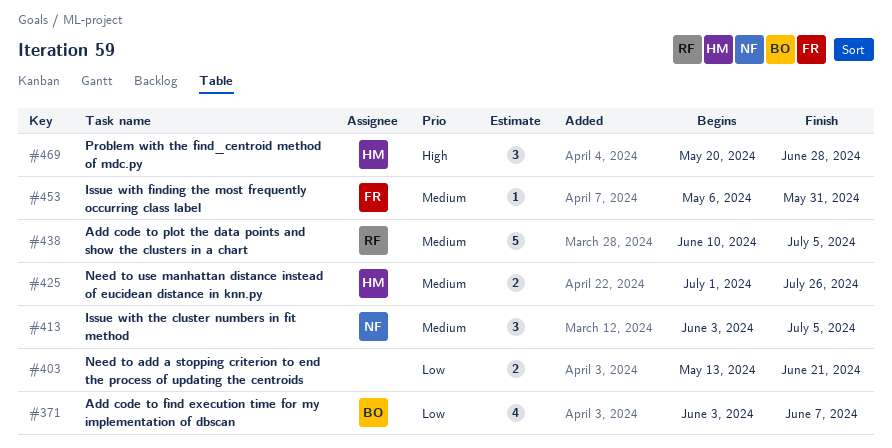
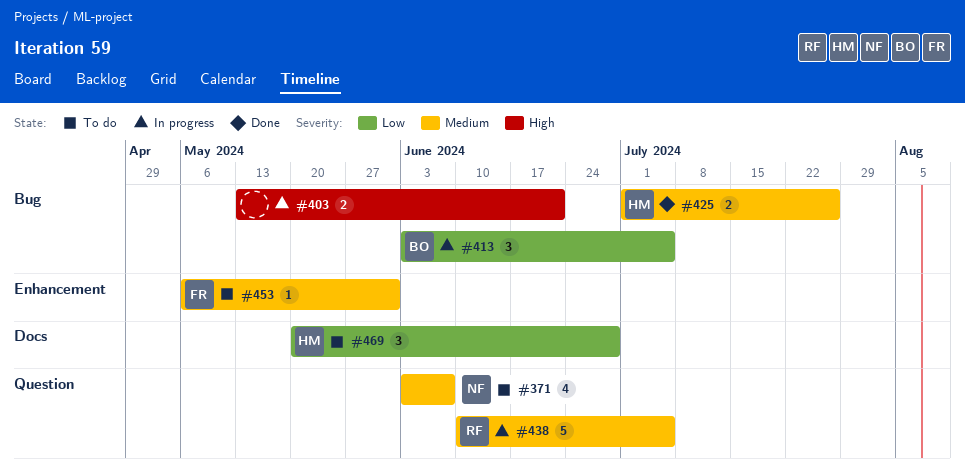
#371, owner: BO -> NF
#371, priority: Low -> Medium
#403, priority: Low -> High
#413, owner: NF -> BO
#413, priority: Medium -> Low
#469, priority: High -> Low

